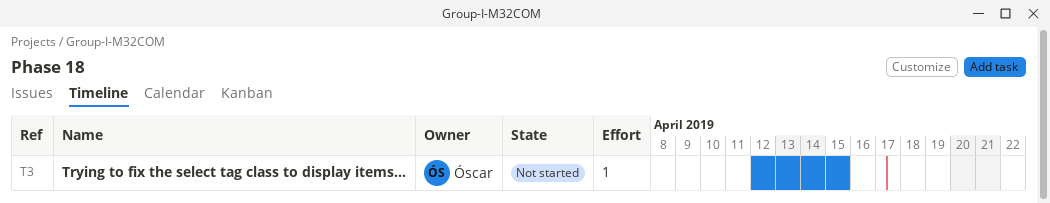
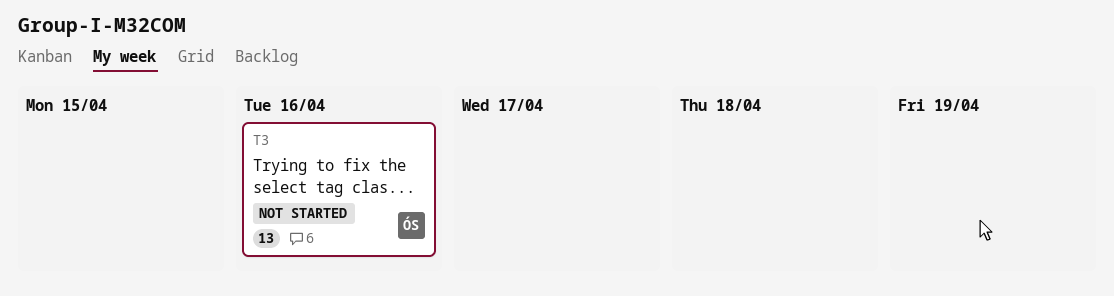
T3, estimate: 1 -> 13
T3, due: Apr 15 -> Apr 16

